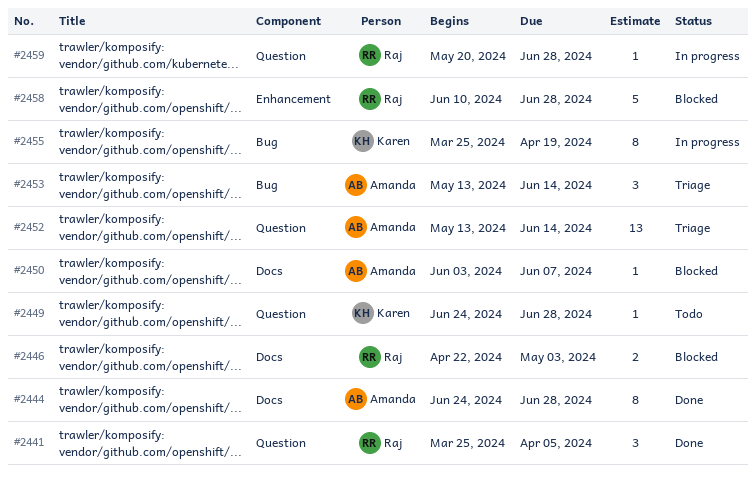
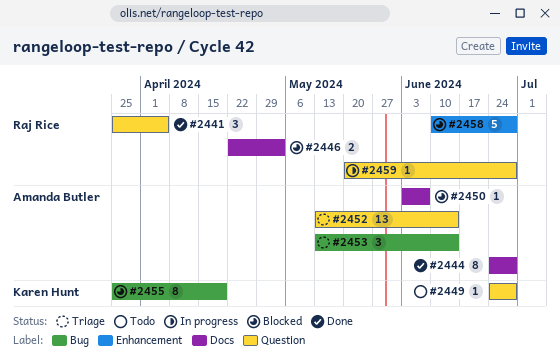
#2455, status: In progress -> Blocked

